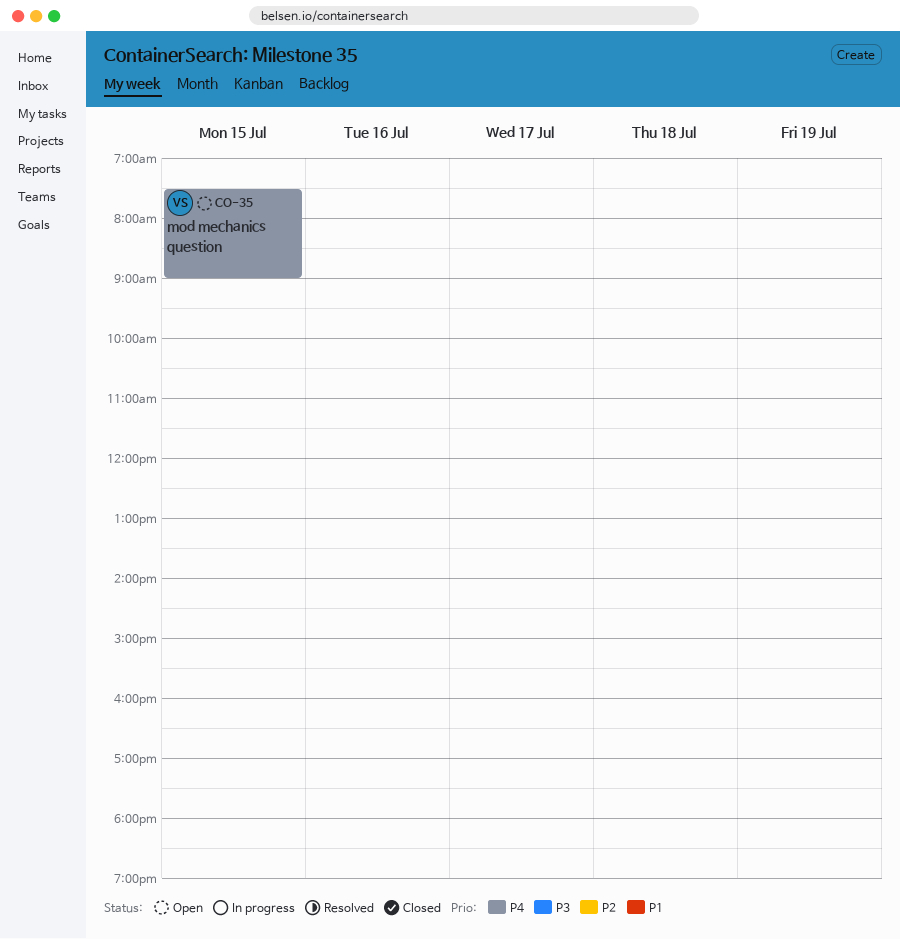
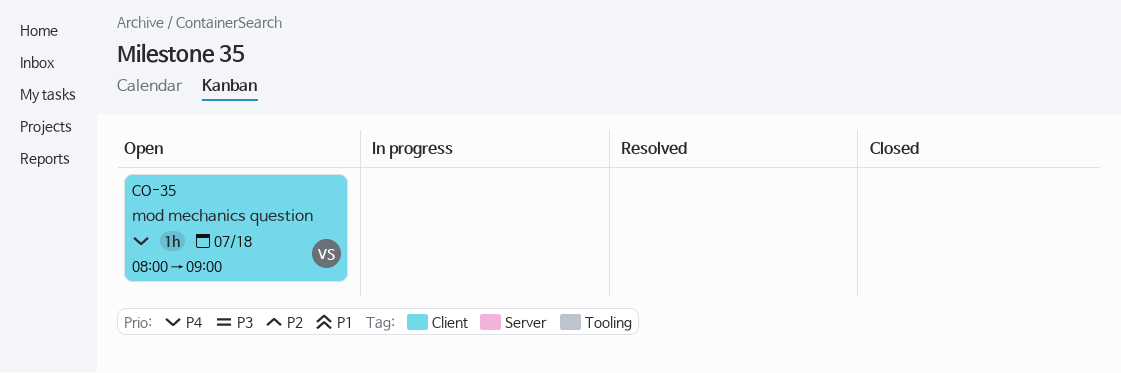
CO-35, day: Jul 15 -> Jul 18
CO-35, begins: 07:30 -> 08:00

